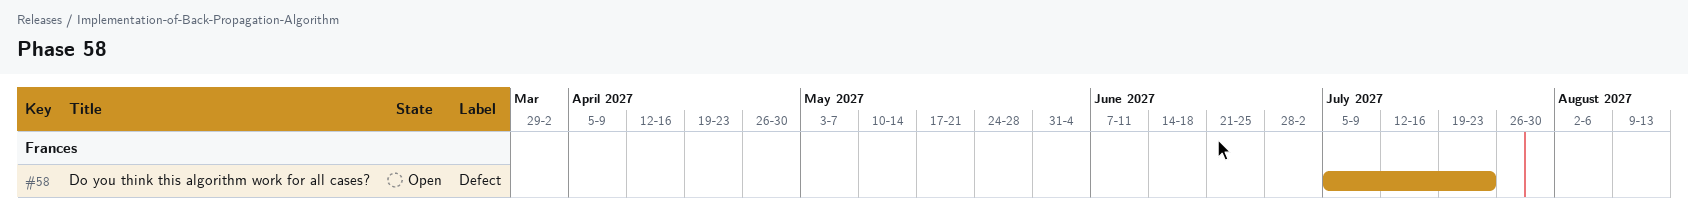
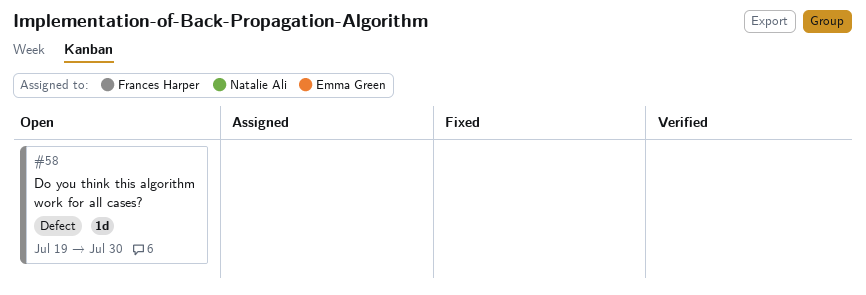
#58, start: Jul 5 -> Jul 19
#58, due: Jul 23 -> Jul 30

